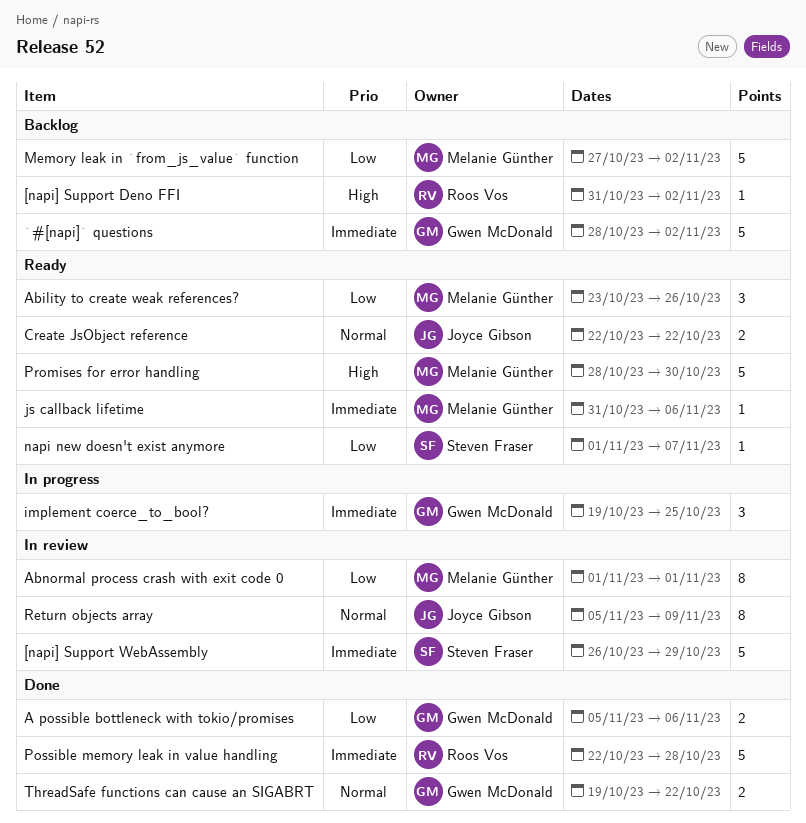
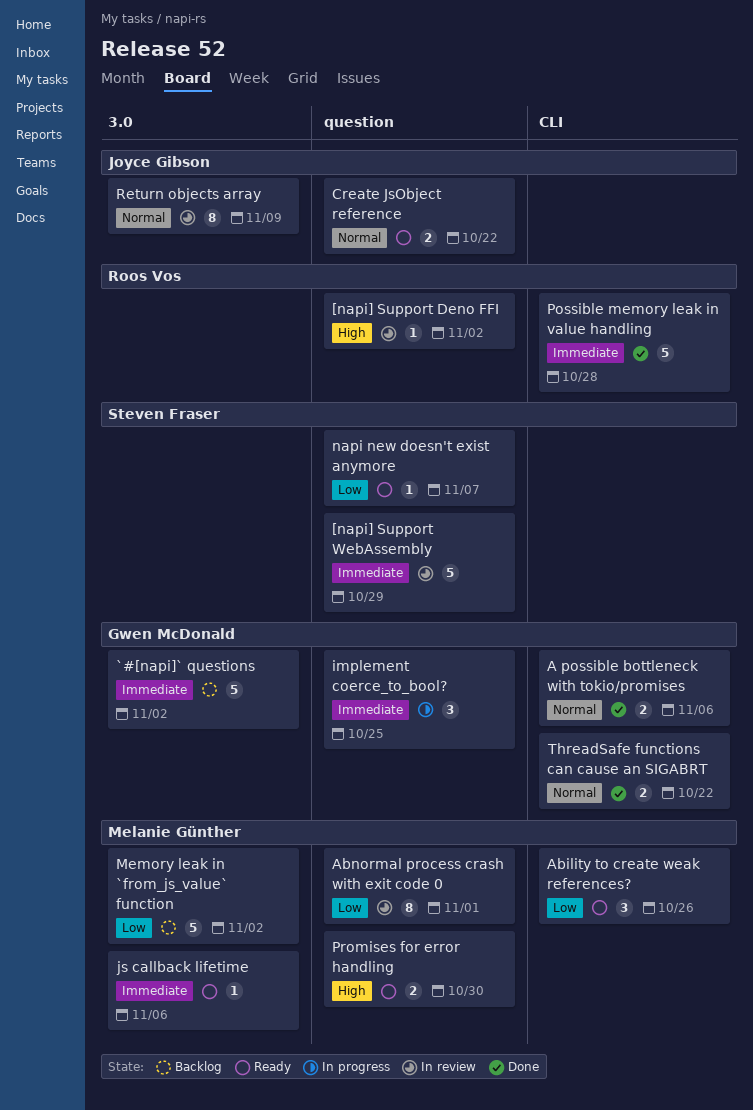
[napi] Support Deno FFI, status: Backlog -> In review
A possible bottleneck with tokio/promises, priority: Low -> Normal
Promises for error handling, estimate: 5 -> 2

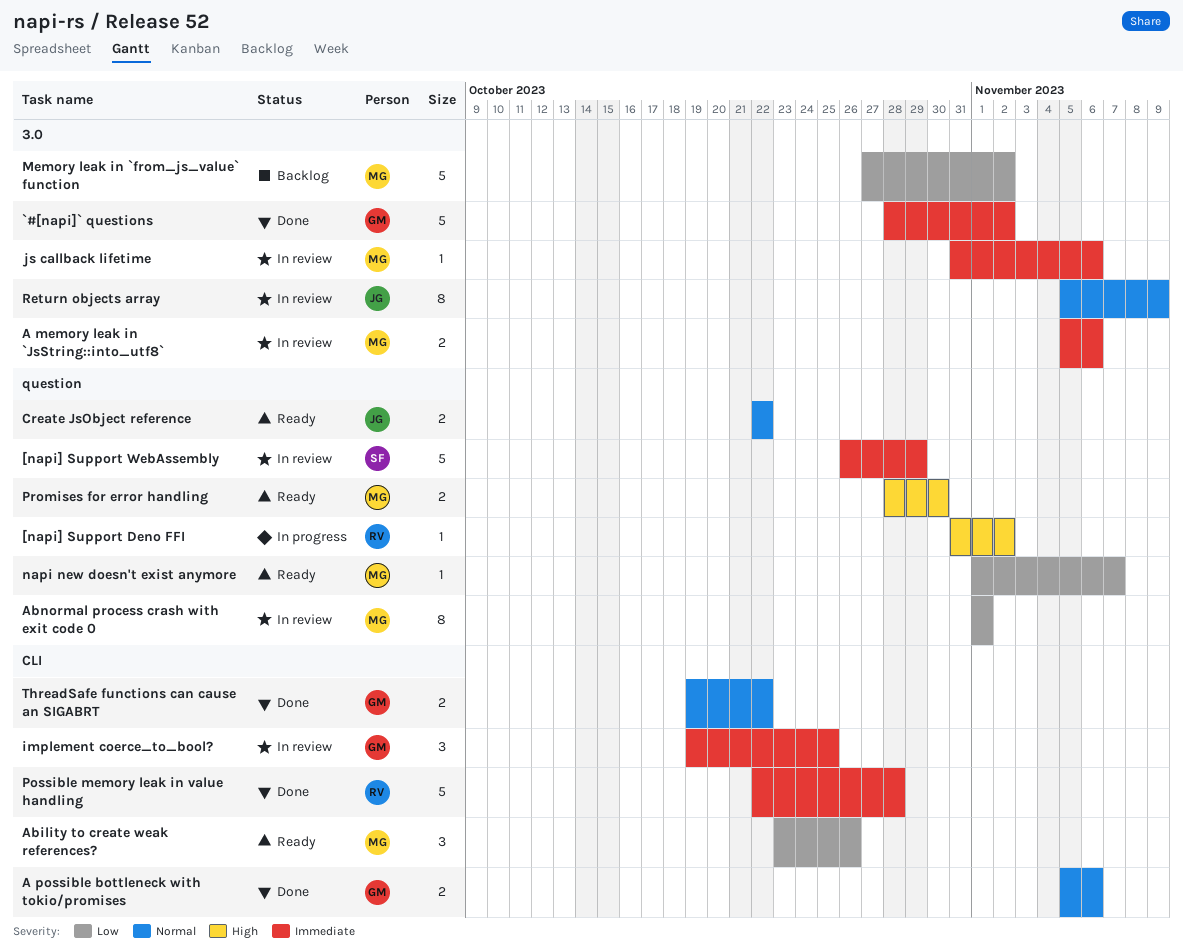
[napi] Support Deno FFI, status: In review -> In progress
`#[napi]` questions, status: Backlog -> Done
A memory leak in `JsString::into_utf8`: none -> present
implement coerce_to_bool?, status: In progress -> In review
implement coerce_to_bool?, label: question -> CLI
js callback lifetime, status: Ready -> In review
napi new doesn't exist anymore, owner: Steven Fraser -> Melanie Günther

